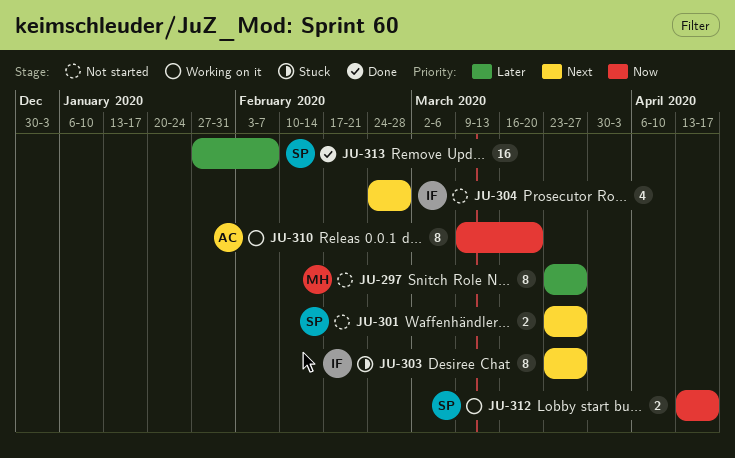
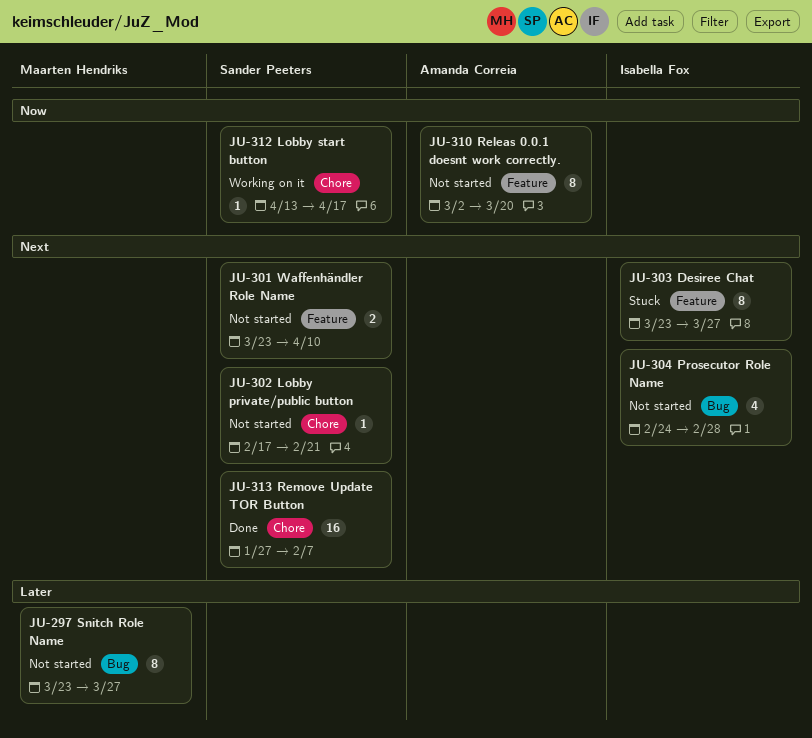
JU-301, due: Mar 27 -> Apr 10
JU-302: none -> present
JU-310, status: Working on it -> Not started
JU-310, start: Mar 9 -> Mar 2
JU-312, estimate: 2 -> 1
JU-313, priority: Later -> Next

